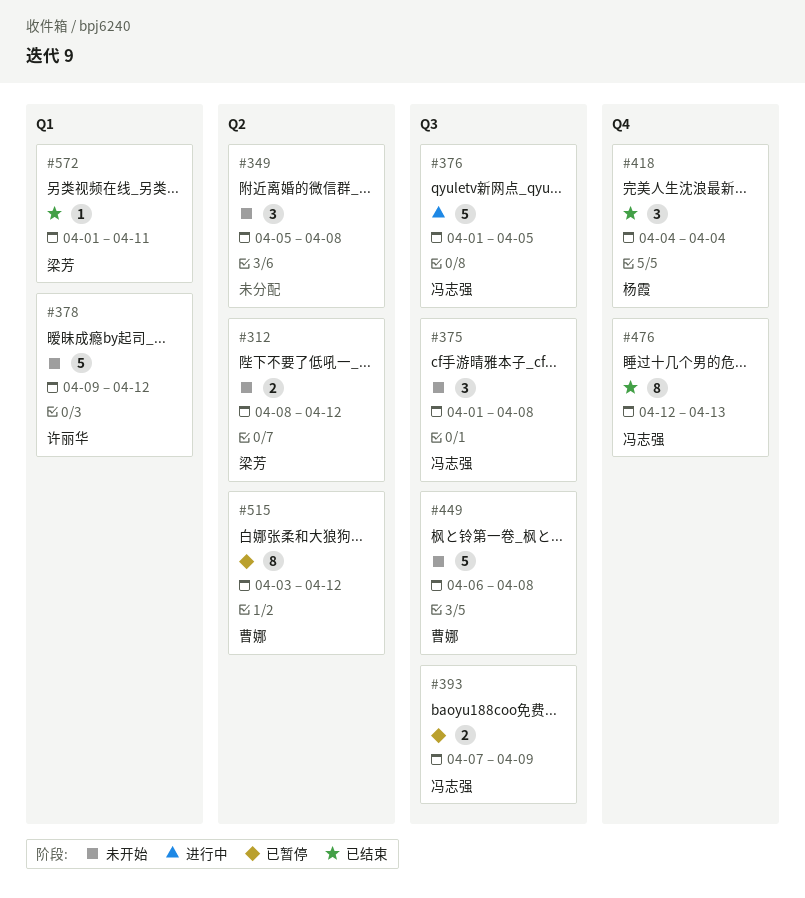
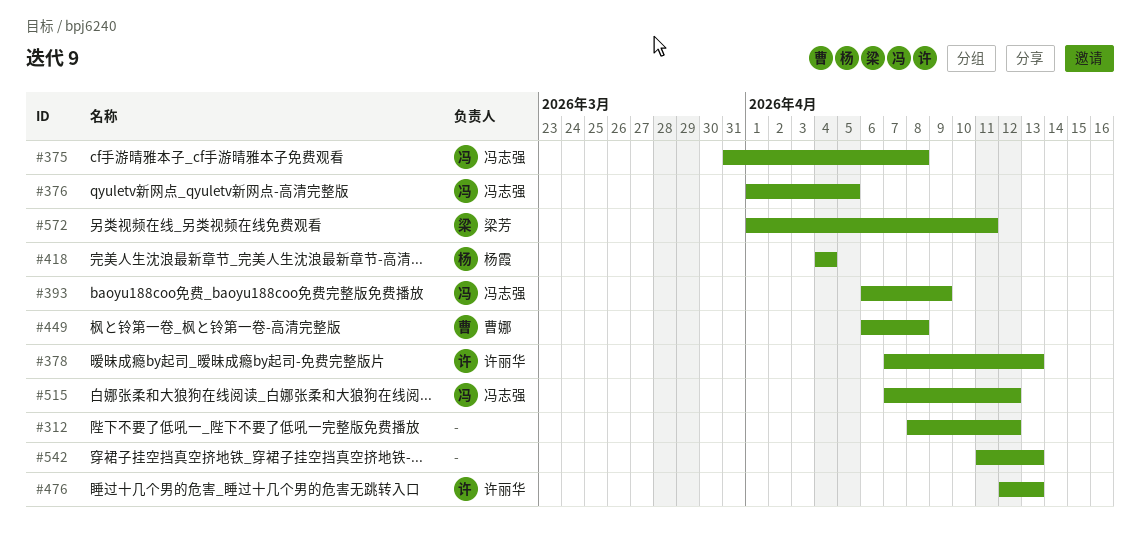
#312, owner: 梁芳 -> none
#349: present -> none
#375, start: Apr 1 -> Mar 31
#378, start: Apr 9 -> Apr 7
#378, due: Apr 12 -> Apr 13
#393, start: Apr 7 -> Apr 6
#476, owner: 冯志强 -> 许丽华
#515, owner: 曹娜 -> 冯志强
#515, start: Apr 3 -> Apr 7
#542: none -> present

